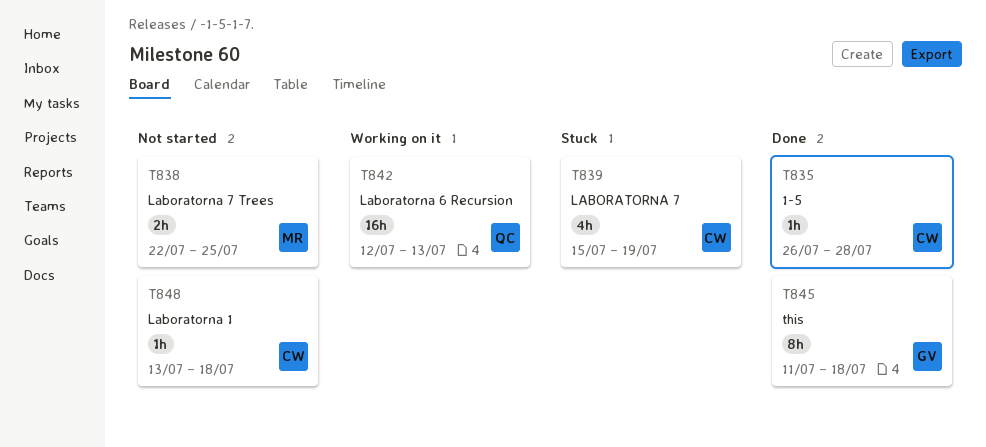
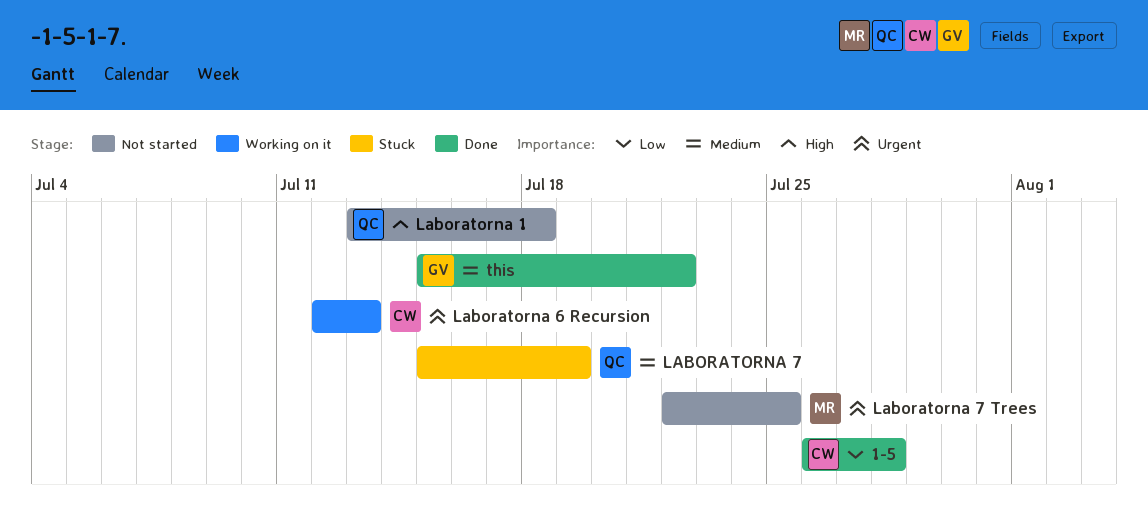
Laboratorna 1, owner: CW -> QC
Laboratorna 6 Recursion, owner: QC -> CW
LABORATORNA 7, owner: CW -> QC
this, start: Jul 11 -> Jul 15
this, due: Jul 18 -> Jul 22

